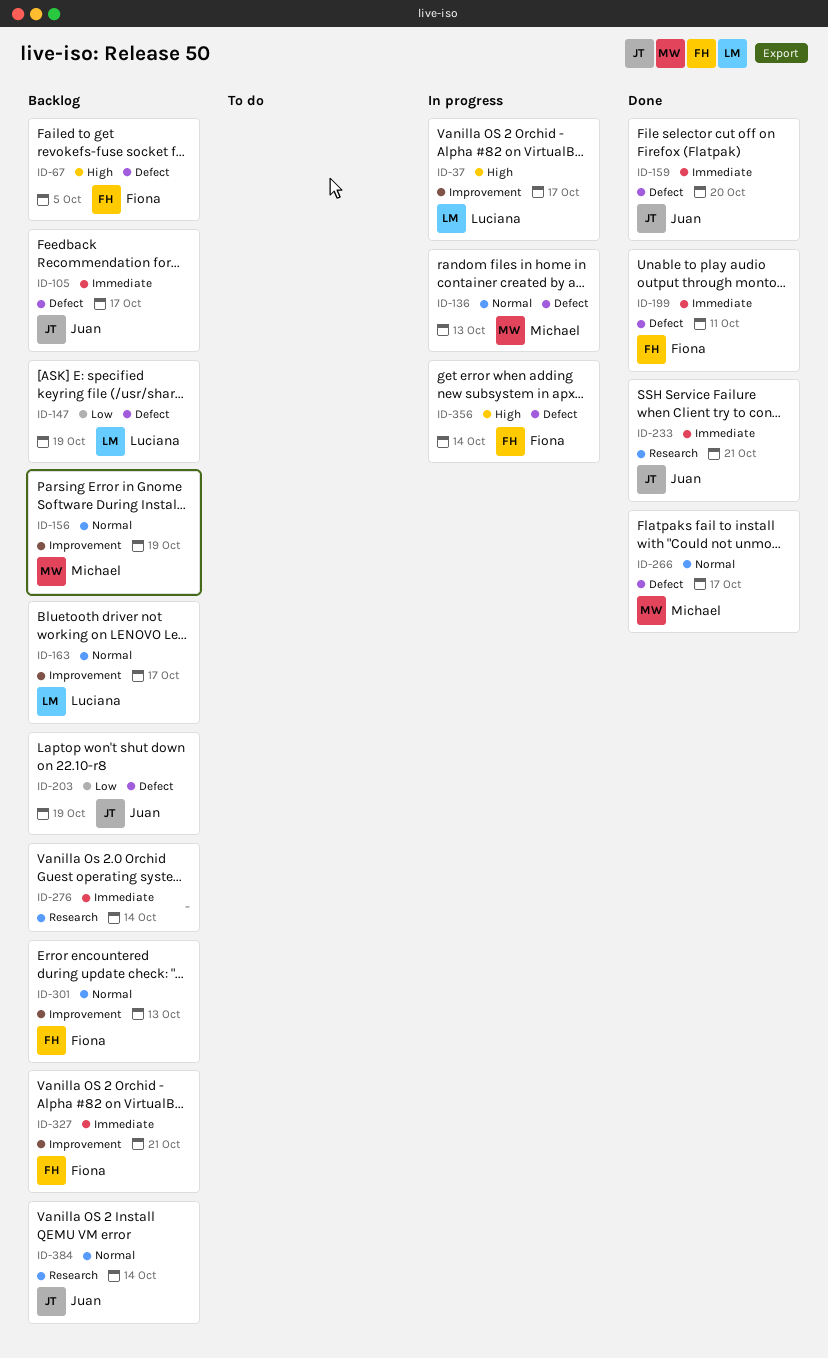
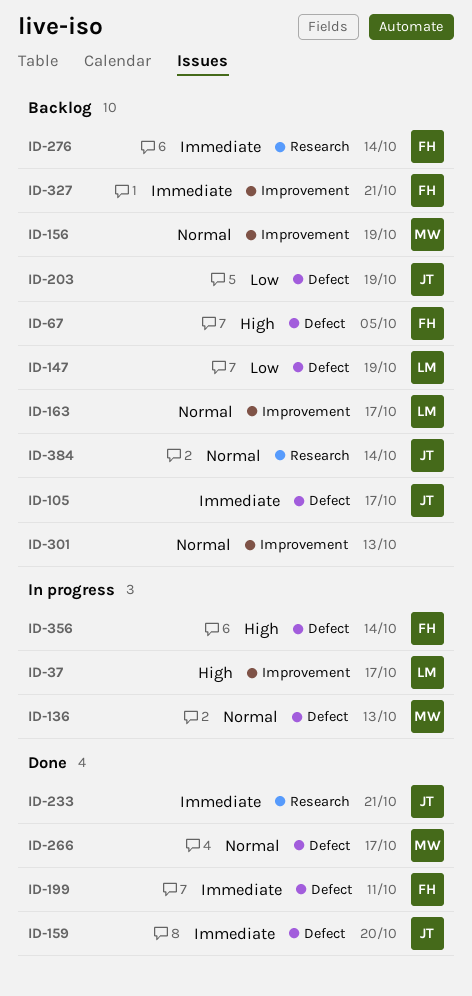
ID-276, owner: none -> Fiona
ID-301, owner: Fiona -> none

